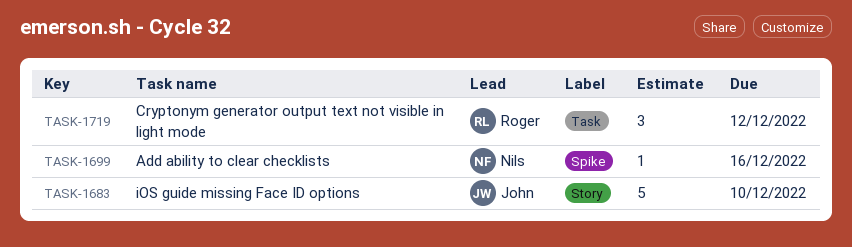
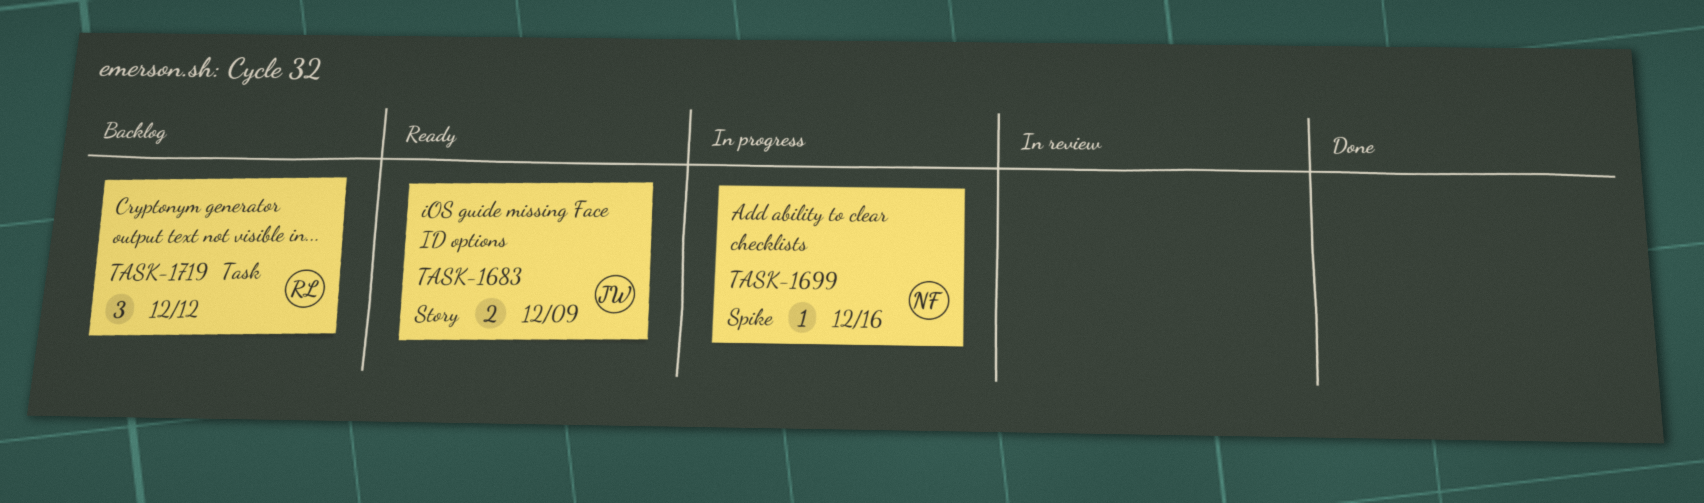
TASK-1683, estimate: 5 -> 2
TASK-1683, due: Dec 10 -> Dec 9

